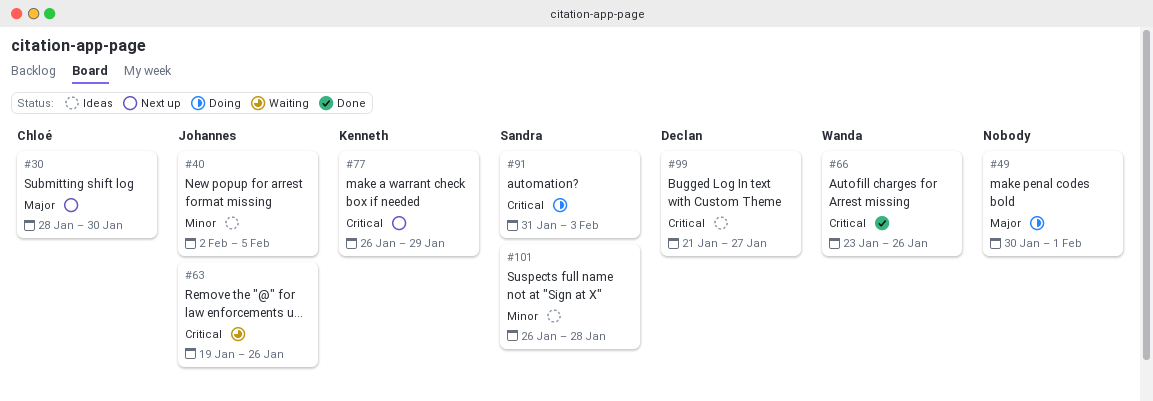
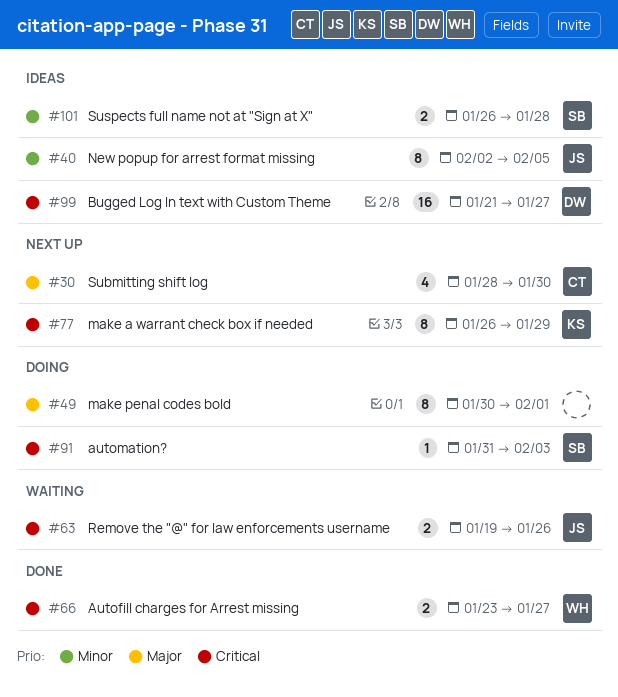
#66, due: Jan 26 -> Jan 27

